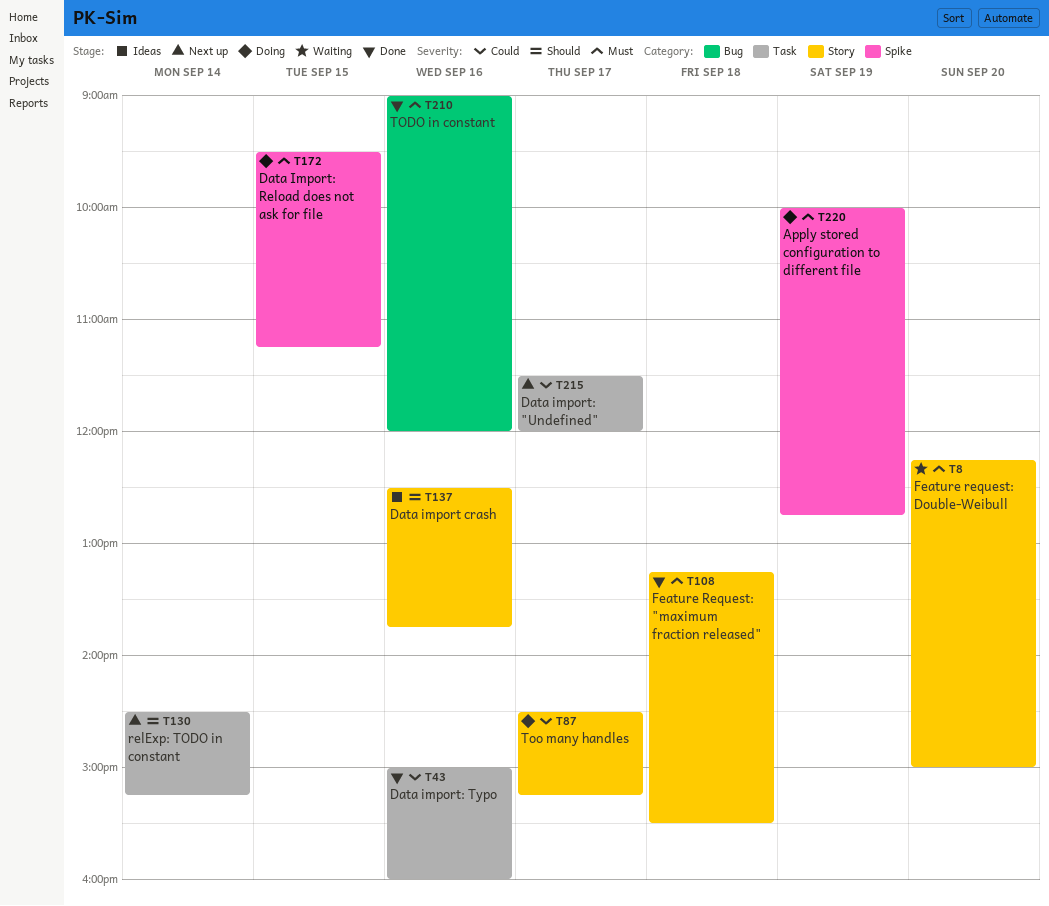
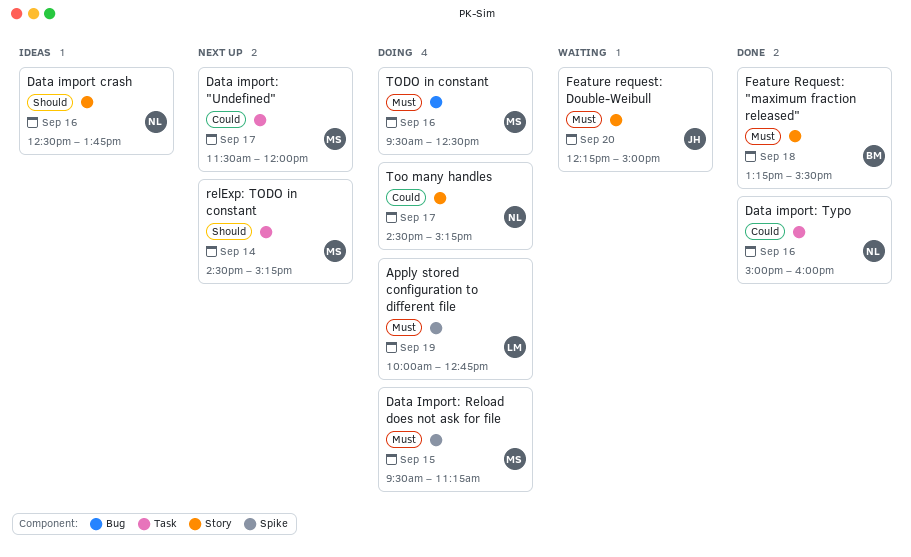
TODO in constant, status: Done -> Doing
TODO in constant, begins: 09:00 -> 09:30
TODO in constant, ends: 12:00 -> 12:30

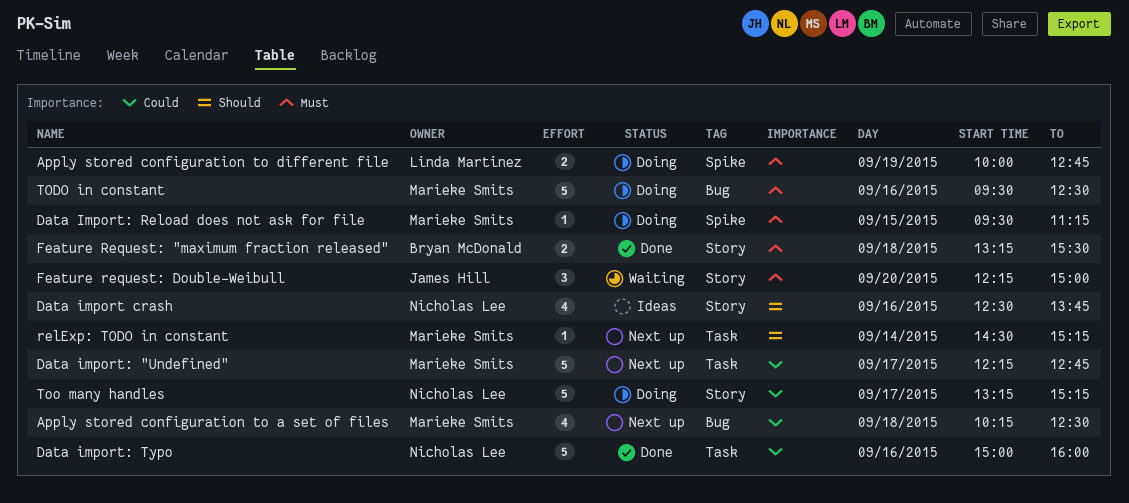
Apply stored configuration to a set of files: none -> present
Data import: "Undefined", begins: 11:30 -> 12:15
Data import: "Undefined", ends: 12:00 -> 12:45
Too many handles, begins: 14:30 -> 13:15

